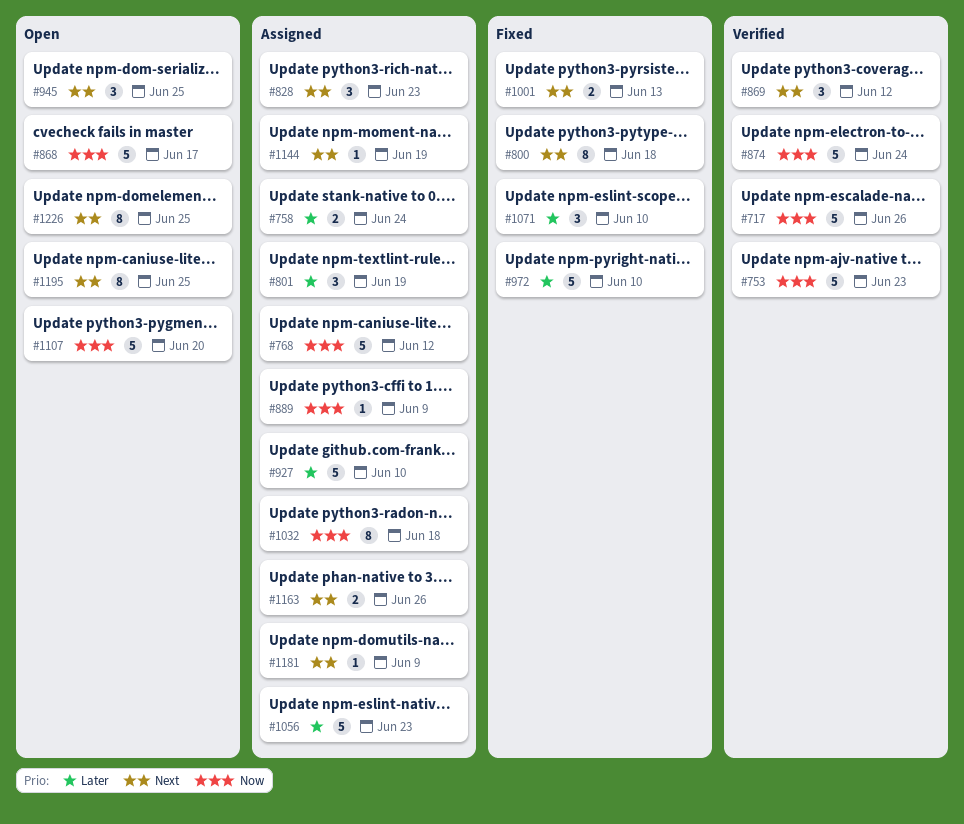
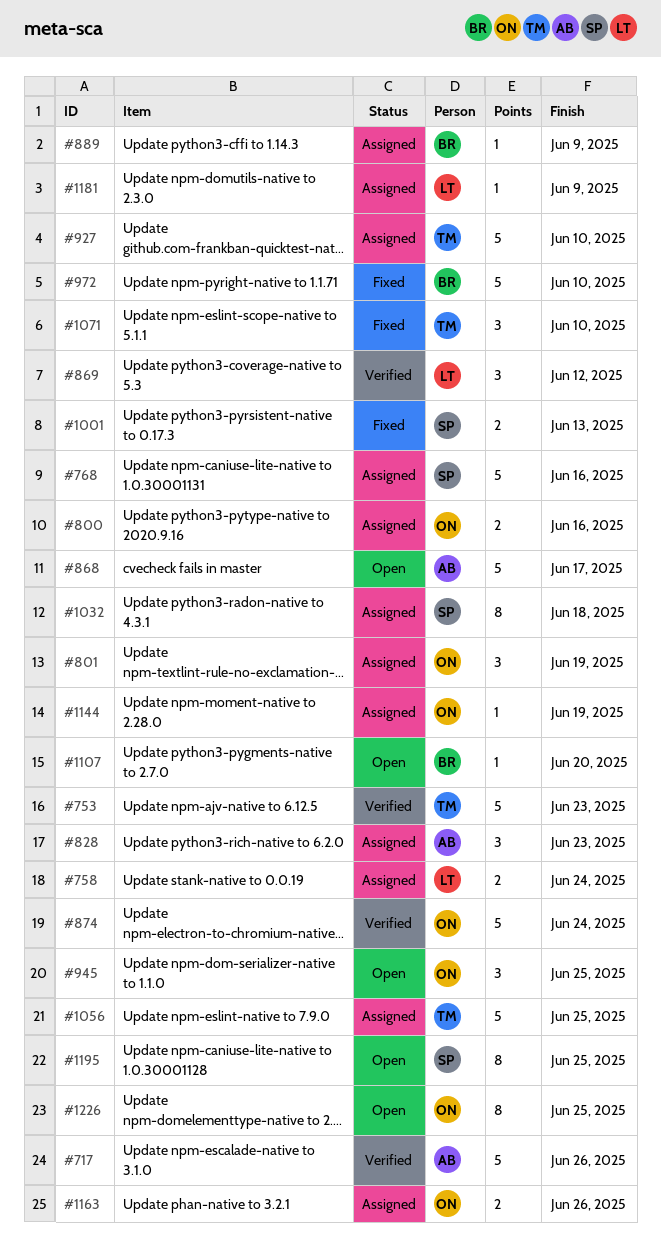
#768, due: Jun 12 -> Jun 16
#800, status: Fixed -> Assigned
#800, estimate: 8 -> 2
#800, due: Jun 18 -> Jun 16
#1056, due: Jun 23 -> Jun 25
#1107, estimate: 5 -> 1

